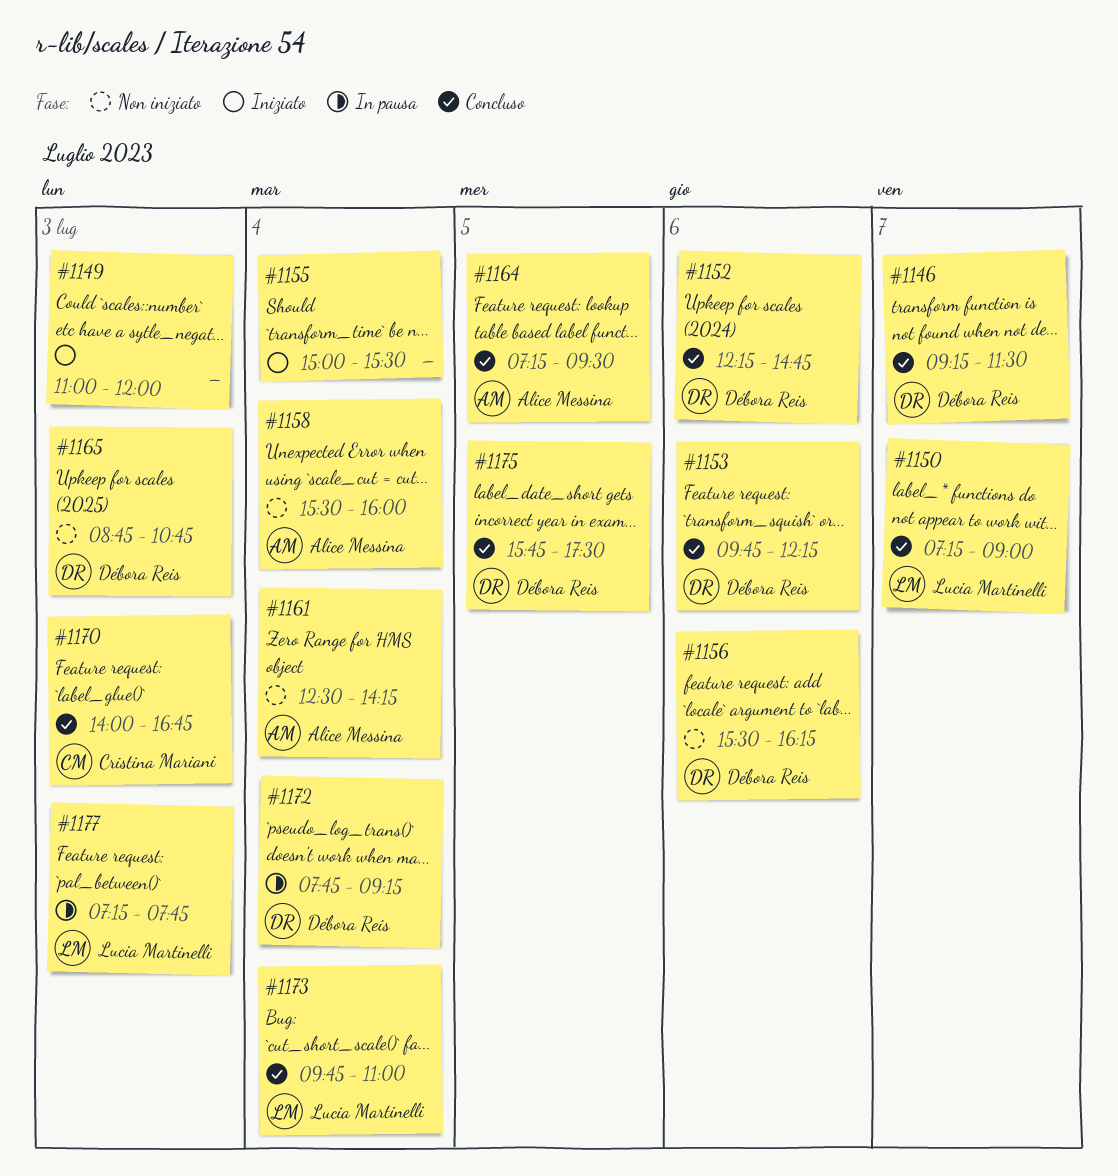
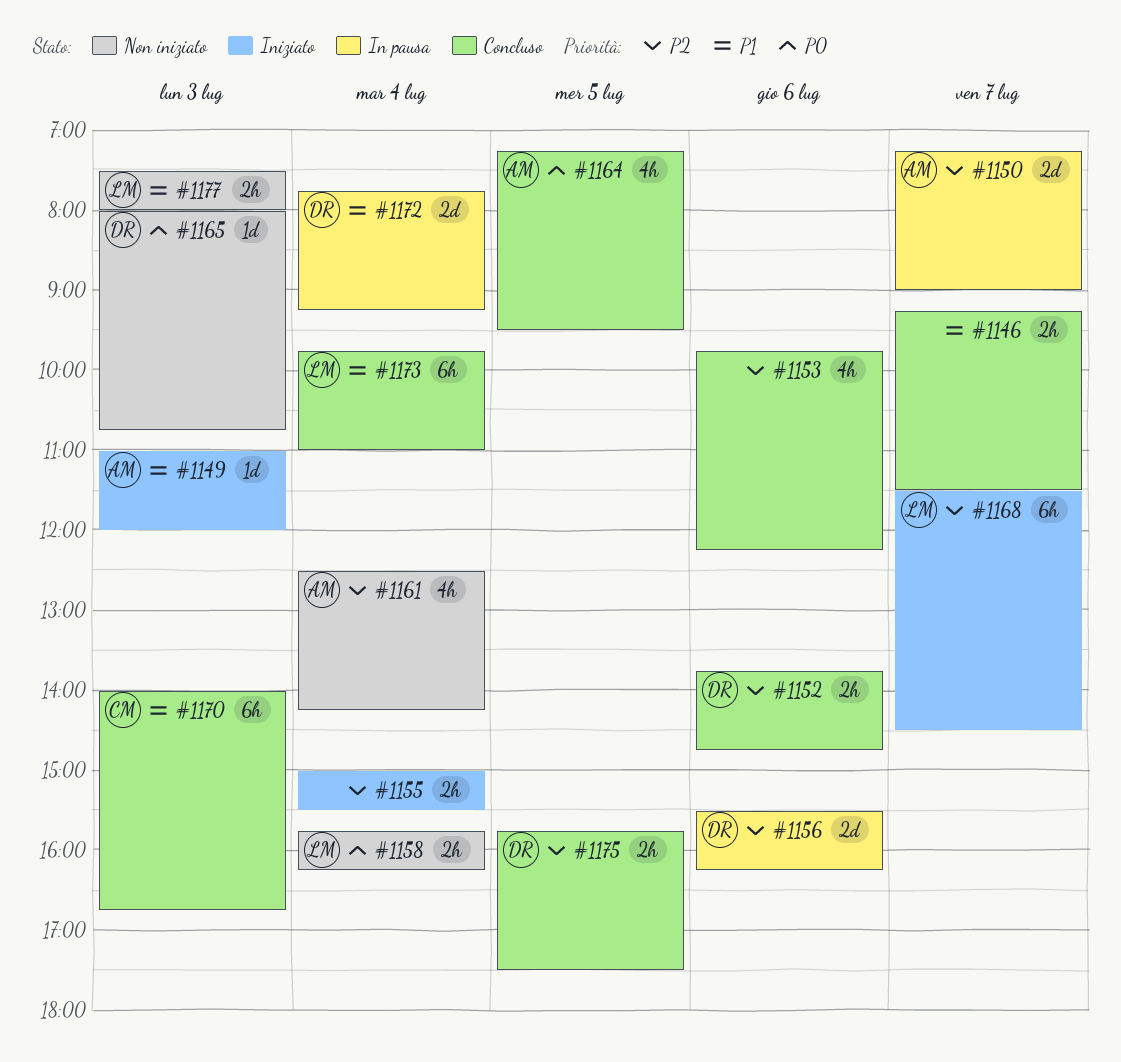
#1146, owner: Débora Reis -> none
#1149, owner: none -> Alice Messina
#1150, status: Concluso -> In pausa
#1150, owner: Lucia Martinelli -> Alice Messina
#1152, begins: 12:15 -> 13:45
#1153, owner: Débora Reis -> none
#1156, status: Non iniziato -> In pausa
#1158, owner: Alice Messina -> Lucia Martinelli
#1158, begins: 15:30 -> 15:45
#1158, ends: 16:00 -> 16:15
#1165, begins: 08:45 -> 08:00
#1168: none -> present
#1177, status: In pausa -> Non iniziato
#1177, begins: 07:15 -> 07:30
#1177, ends: 07:45 -> 08:00

